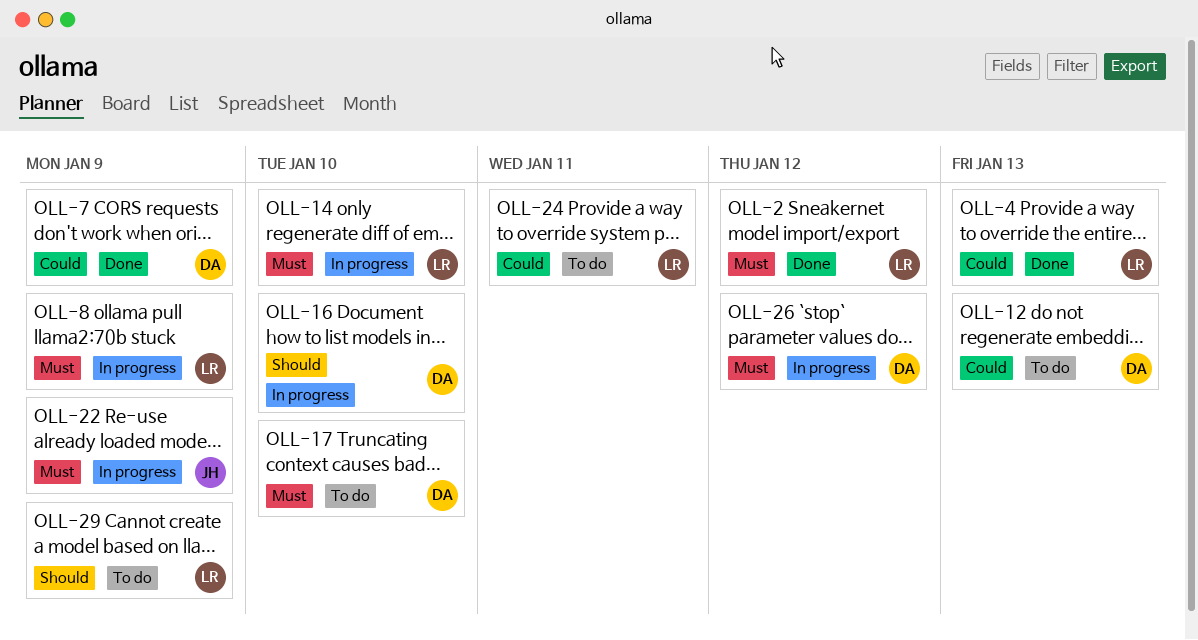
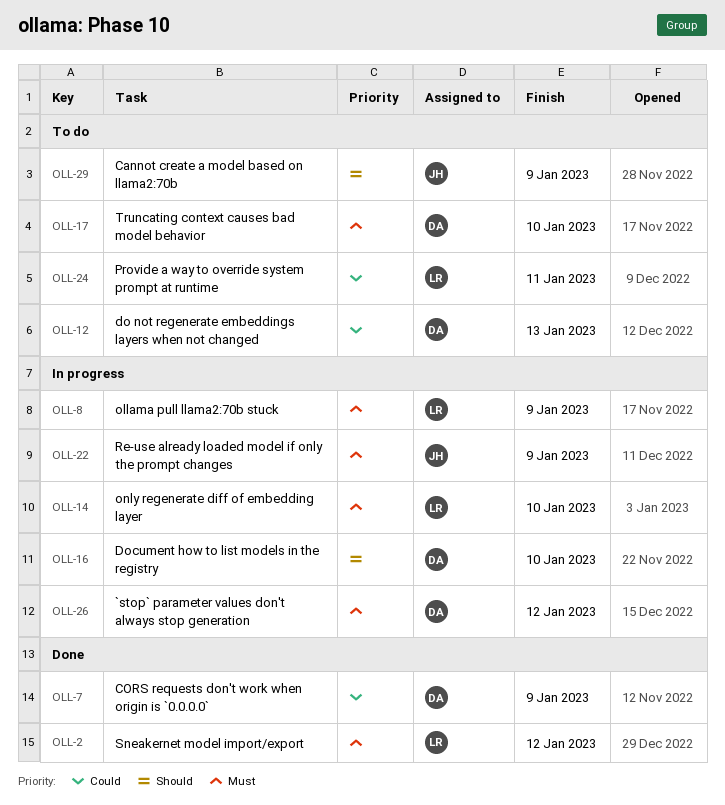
OLL-4: present -> none
OLL-29, owner: LR -> JH

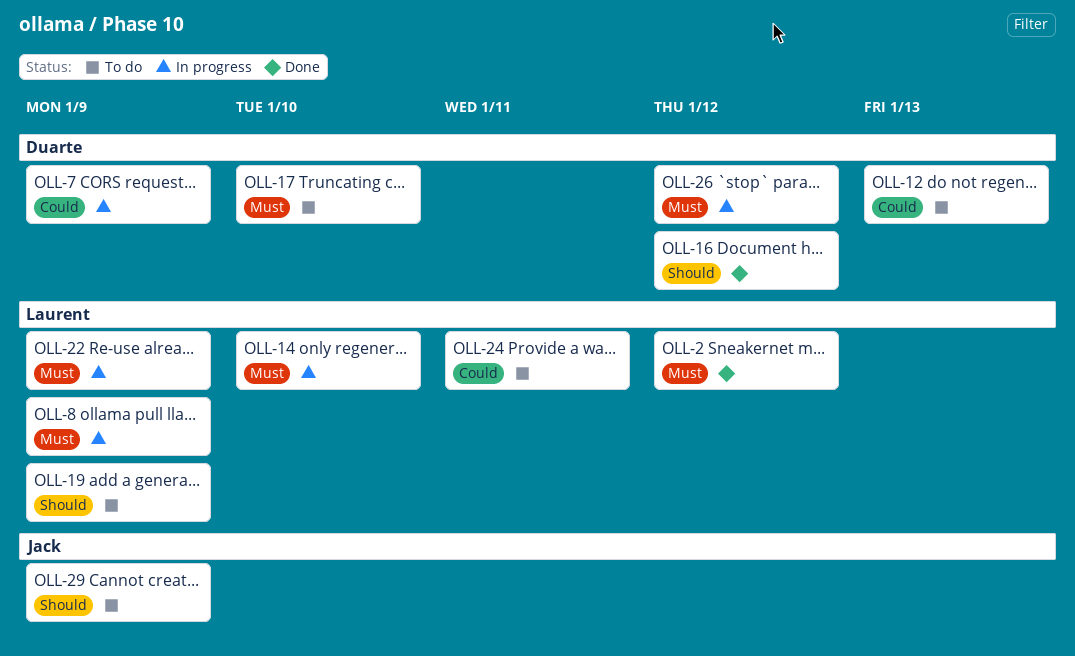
OLL-7, status: Done -> In progress
OLL-16, status: In progress -> Done
OLL-16, due: Jan 10 -> Jan 12
OLL-19: none -> present
OLL-22, owner: Jack -> Laurent

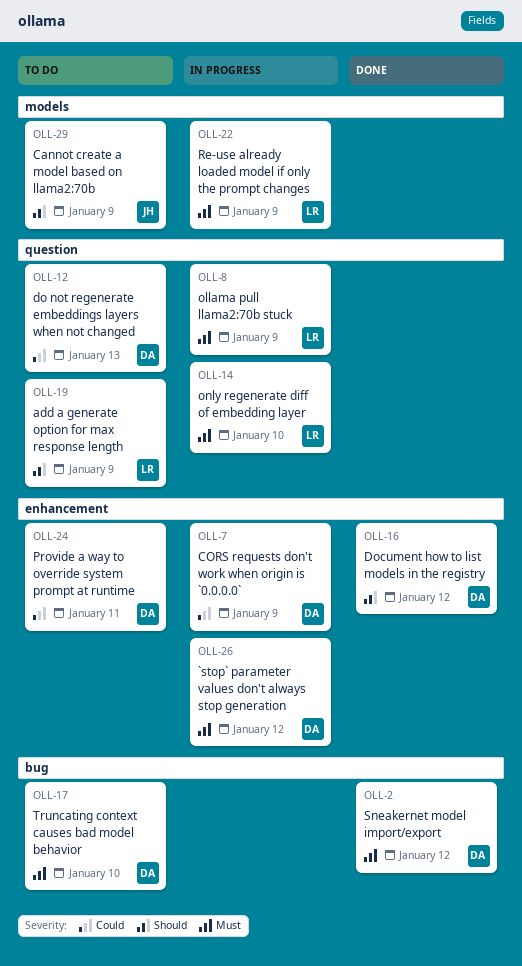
OLL-2, owner: Laurent -> Duarte
OLL-24, owner: Laurent -> Duarte

